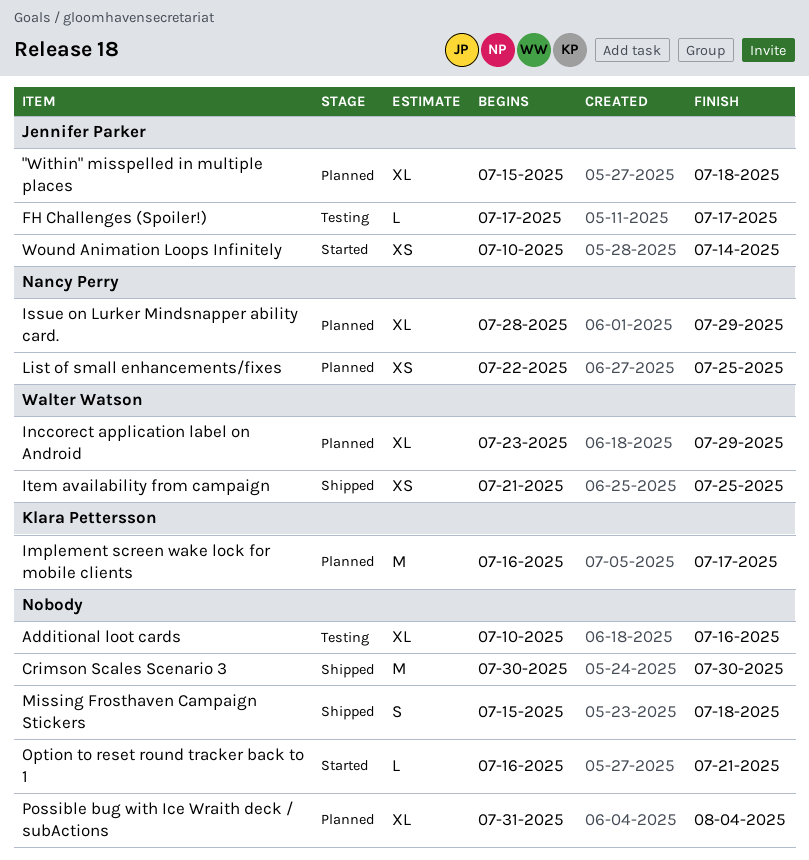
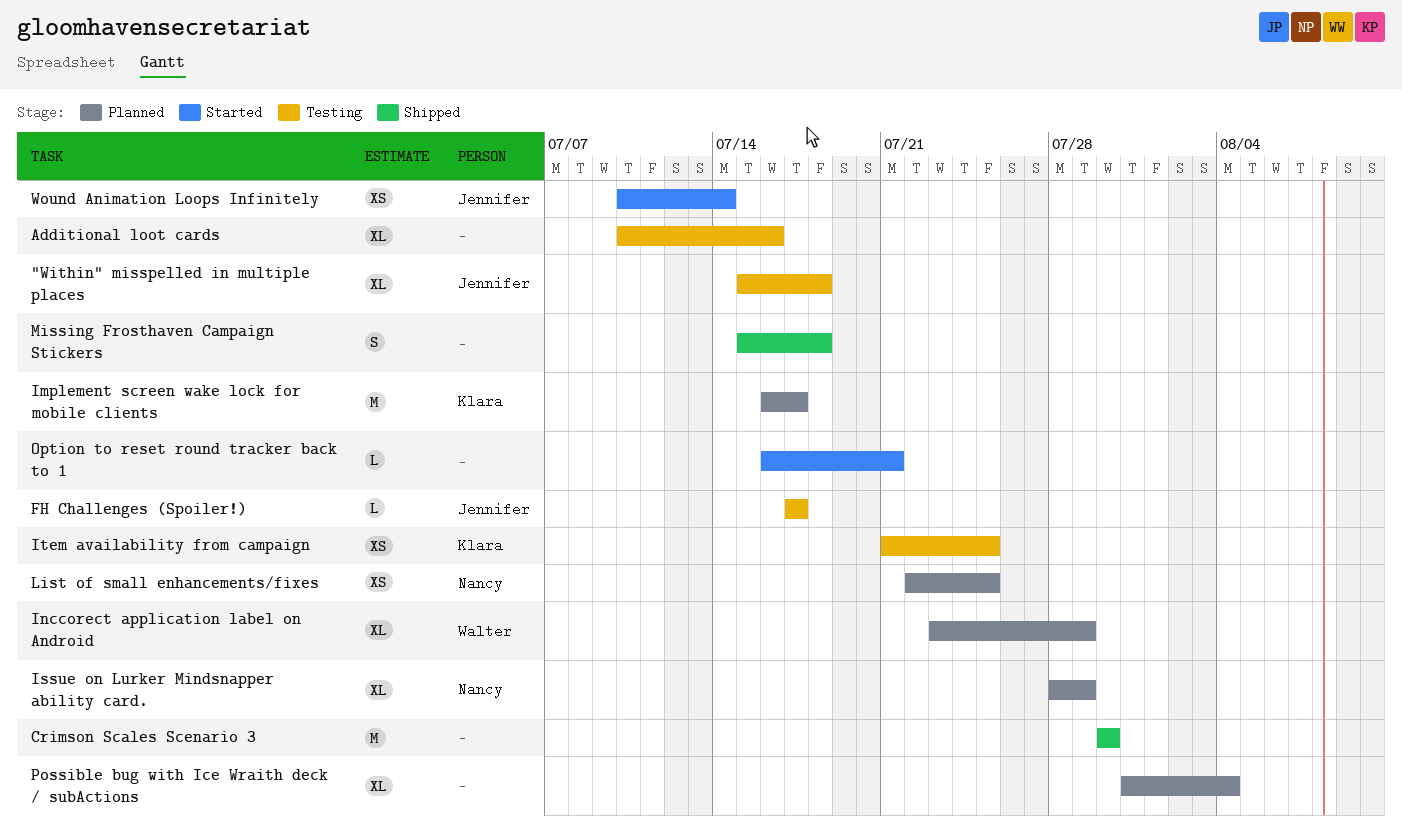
"Within" misspelled in multiple places, status: Planned -> Testing
Item availability from campaign, status: Shipped -> Testing
Item availability from campaign, owner: Walter Watson -> Klara Pettersson

